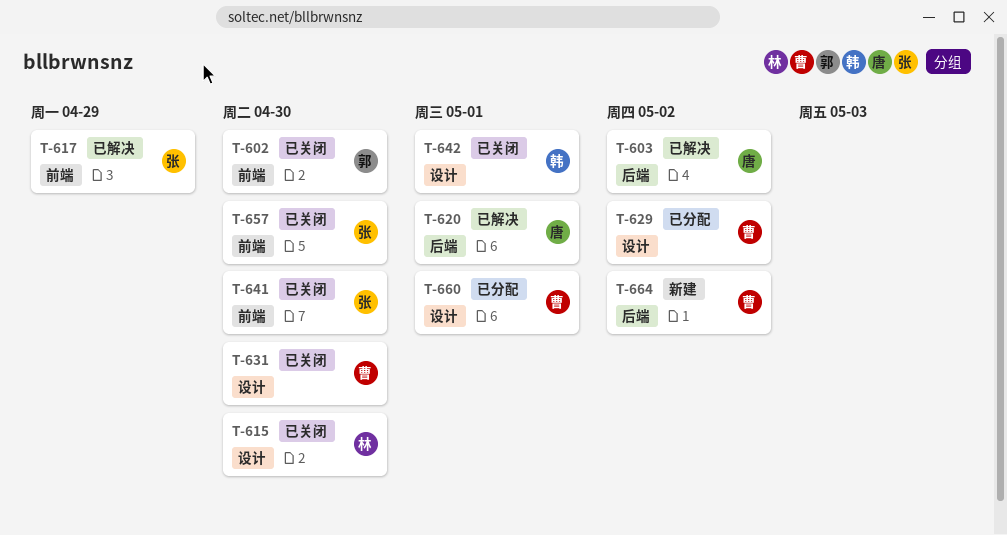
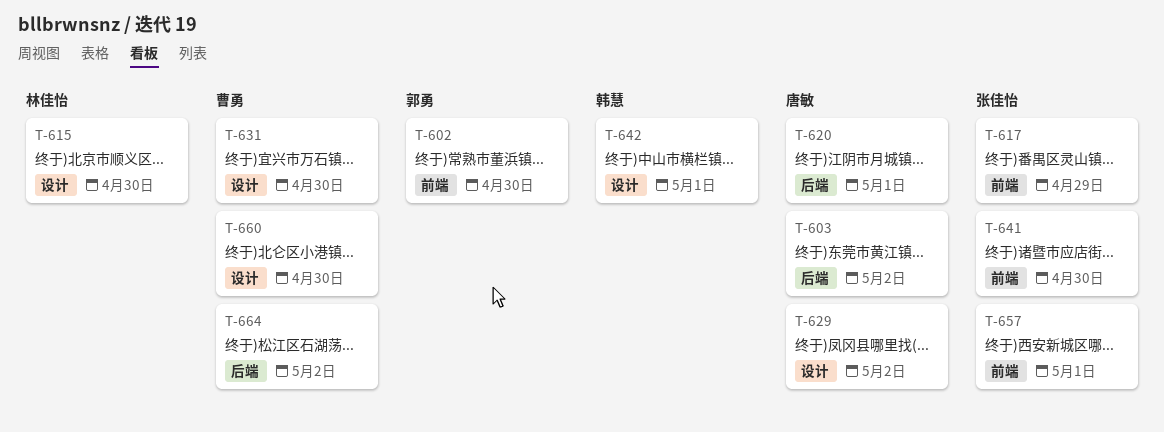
T-629, owner: 曹勇 -> 唐敏
T-657, due: Apr 30 -> May 1
T-660, due: May 1 -> Apr 30

